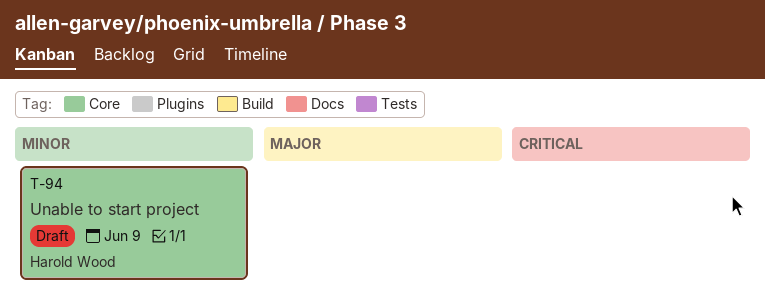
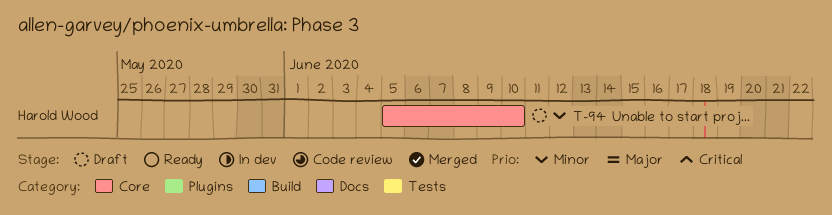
T-94, due: Jun 9 -> Jun 10

